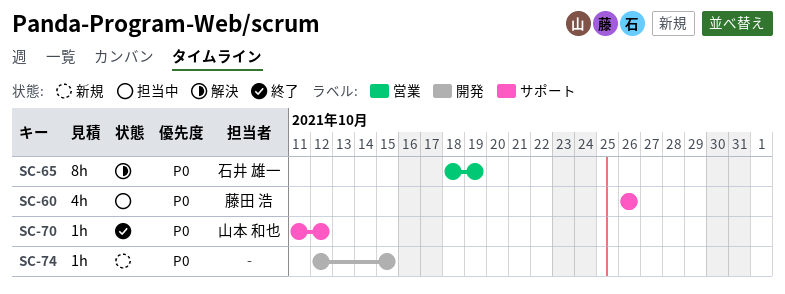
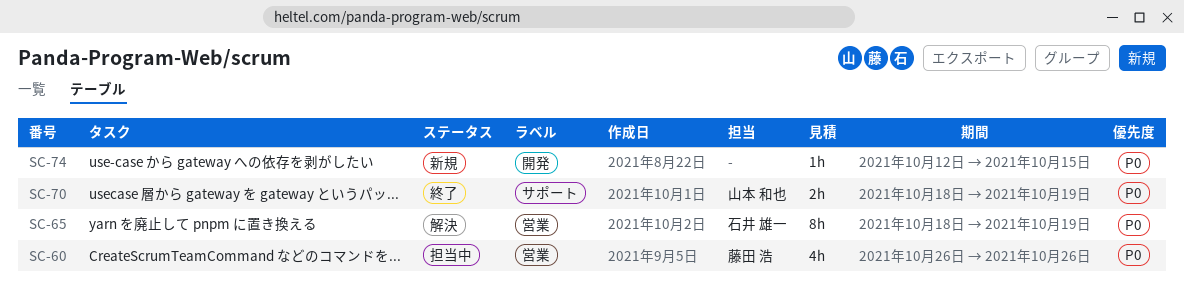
SC-60, label: サポート -> 営業
SC-70, estimate: 1h -> 2h
SC-70, start: Oct 11 -> Oct 18
SC-70, due: Oct 12 -> Oct 19

